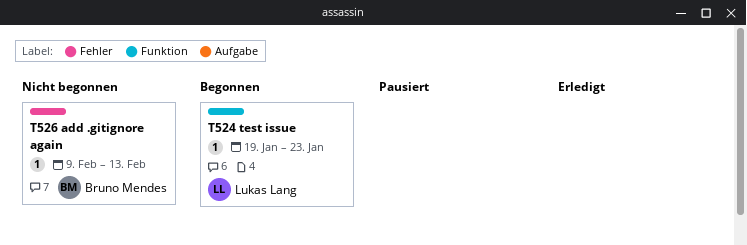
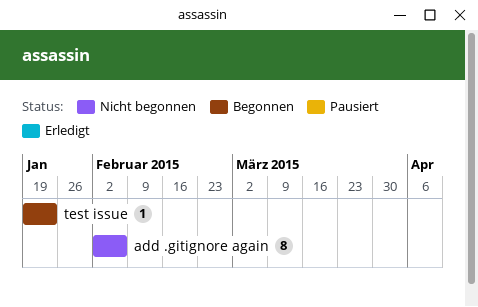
add .gitignore again, estimate: 1 -> 8
add .gitignore again, start: Feb 9 -> Feb 2
add .gitignore again, due: Feb 13 -> Feb 6

